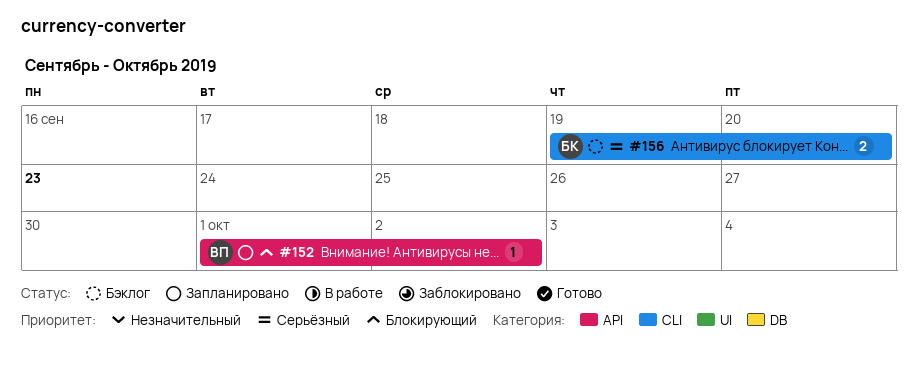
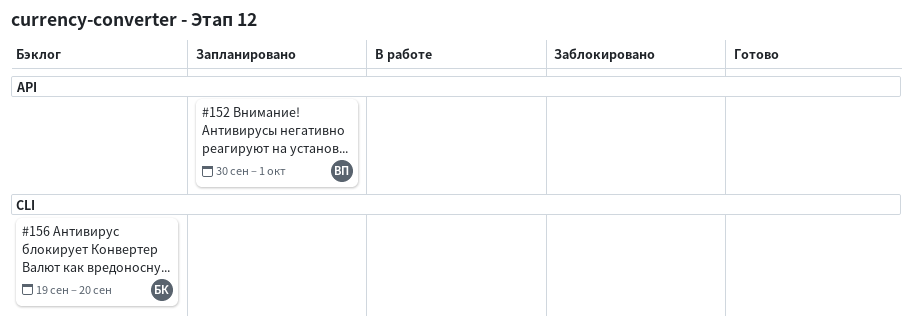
#152, start: Oct 1 -> Sep 30
#152, due: Oct 2 -> Oct 1

